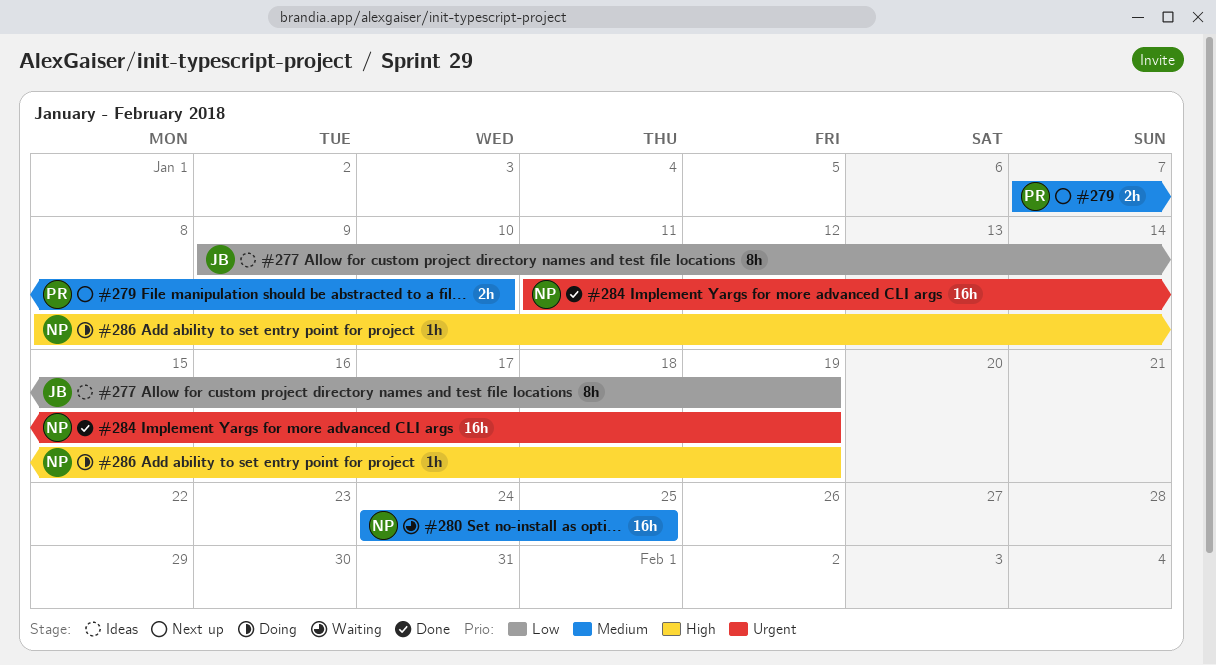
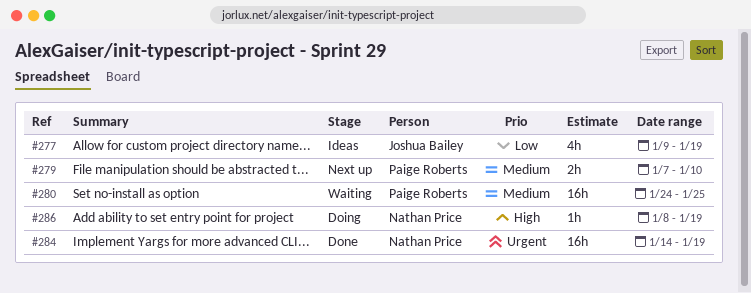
#277, estimate: 8h -> 4h
#280, owner: Nathan Price -> Paige Roberts
#284, start: Jan 11 -> Jan 14

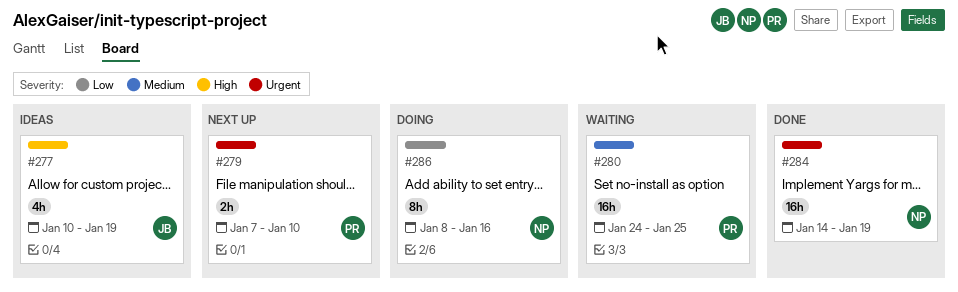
#277, priority: Low -> High
#277, start: Jan 9 -> Jan 10
#279, priority: Medium -> Urgent
#286, priority: High -> Low
#286, estimate: 1h -> 8h
#286, due: Jan 19 -> Jan 16

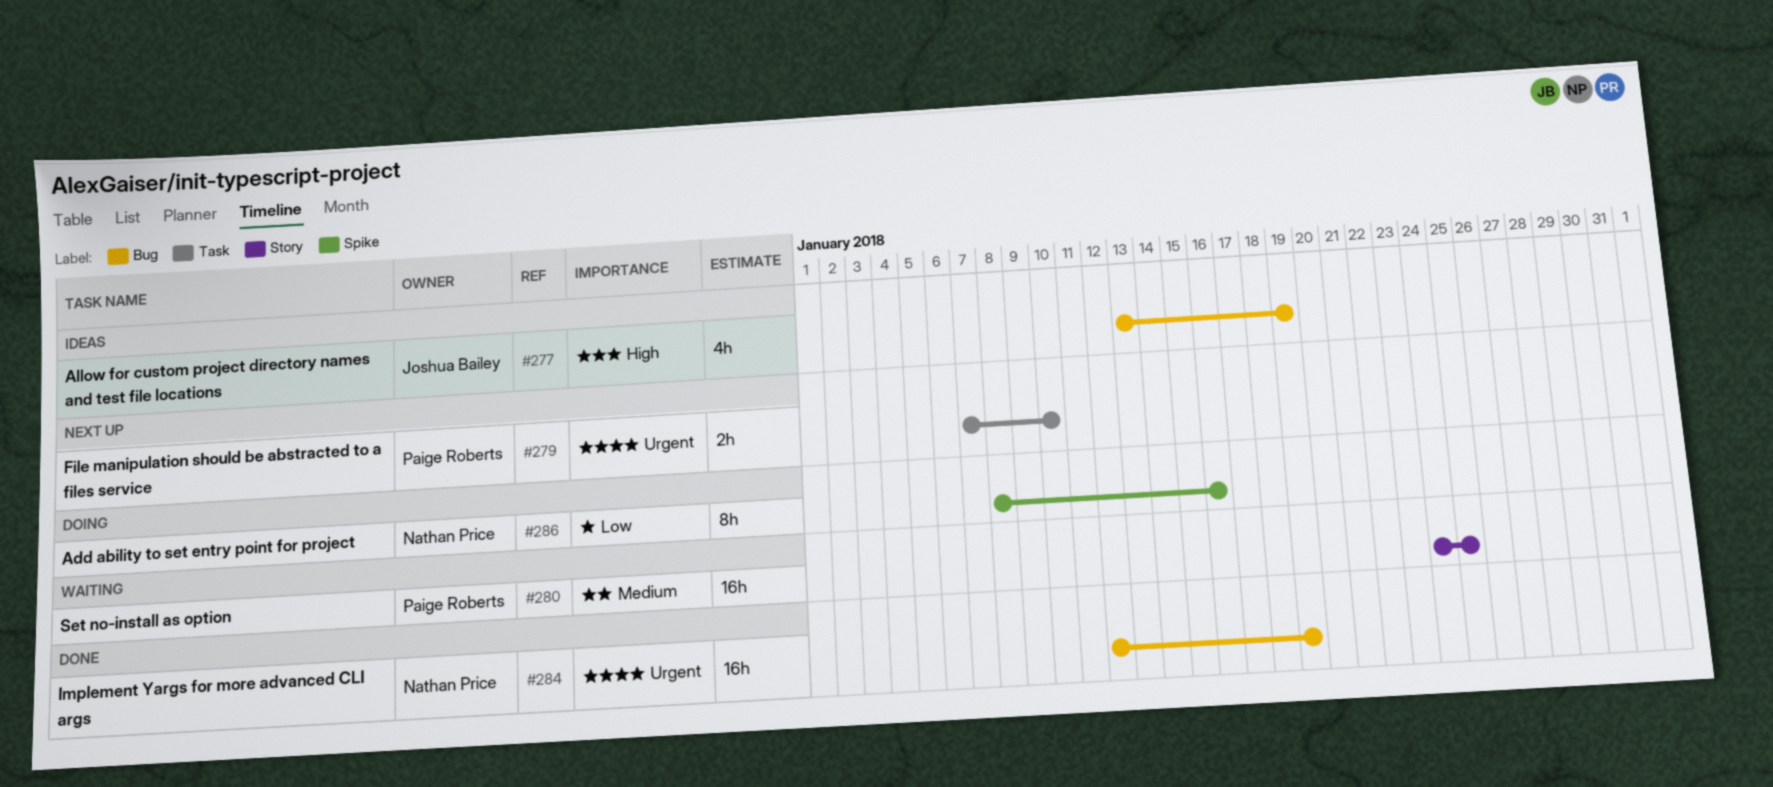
#277, start: Jan 10 -> Jan 13
#284, start: Jan 14 -> Jan 12

